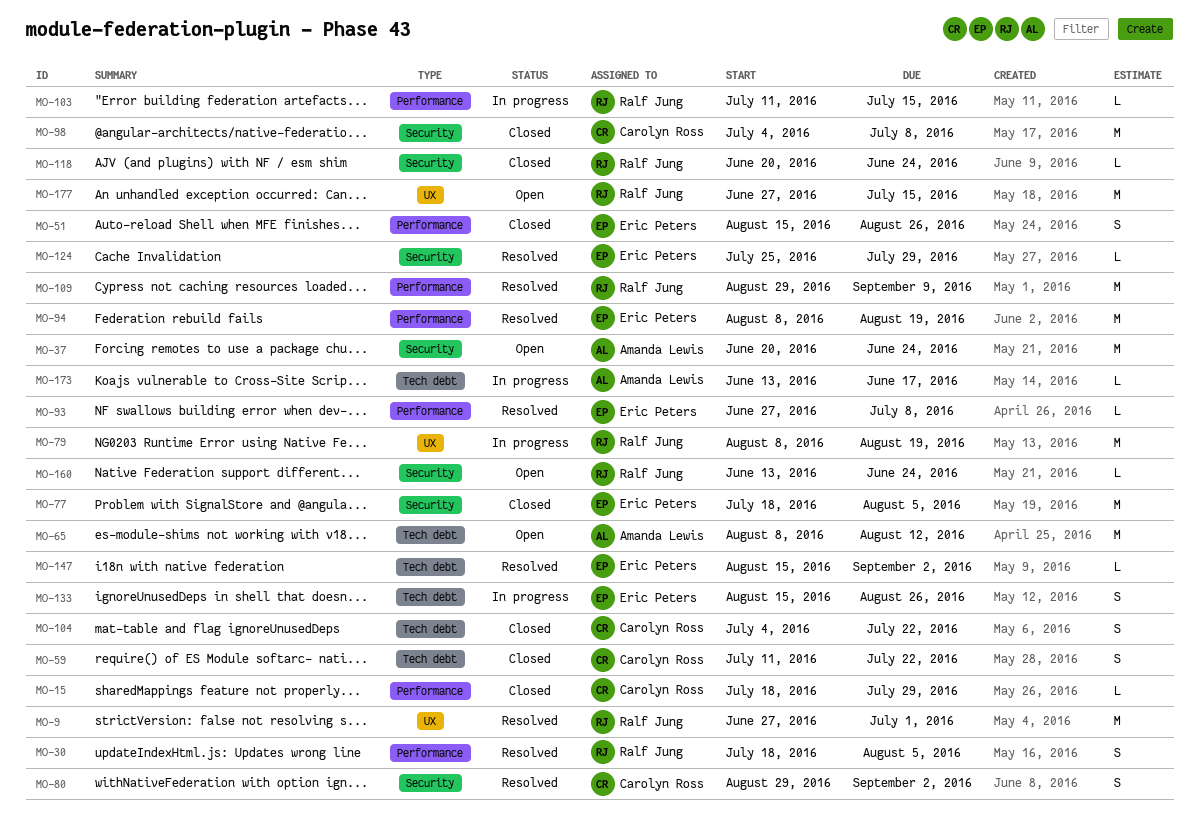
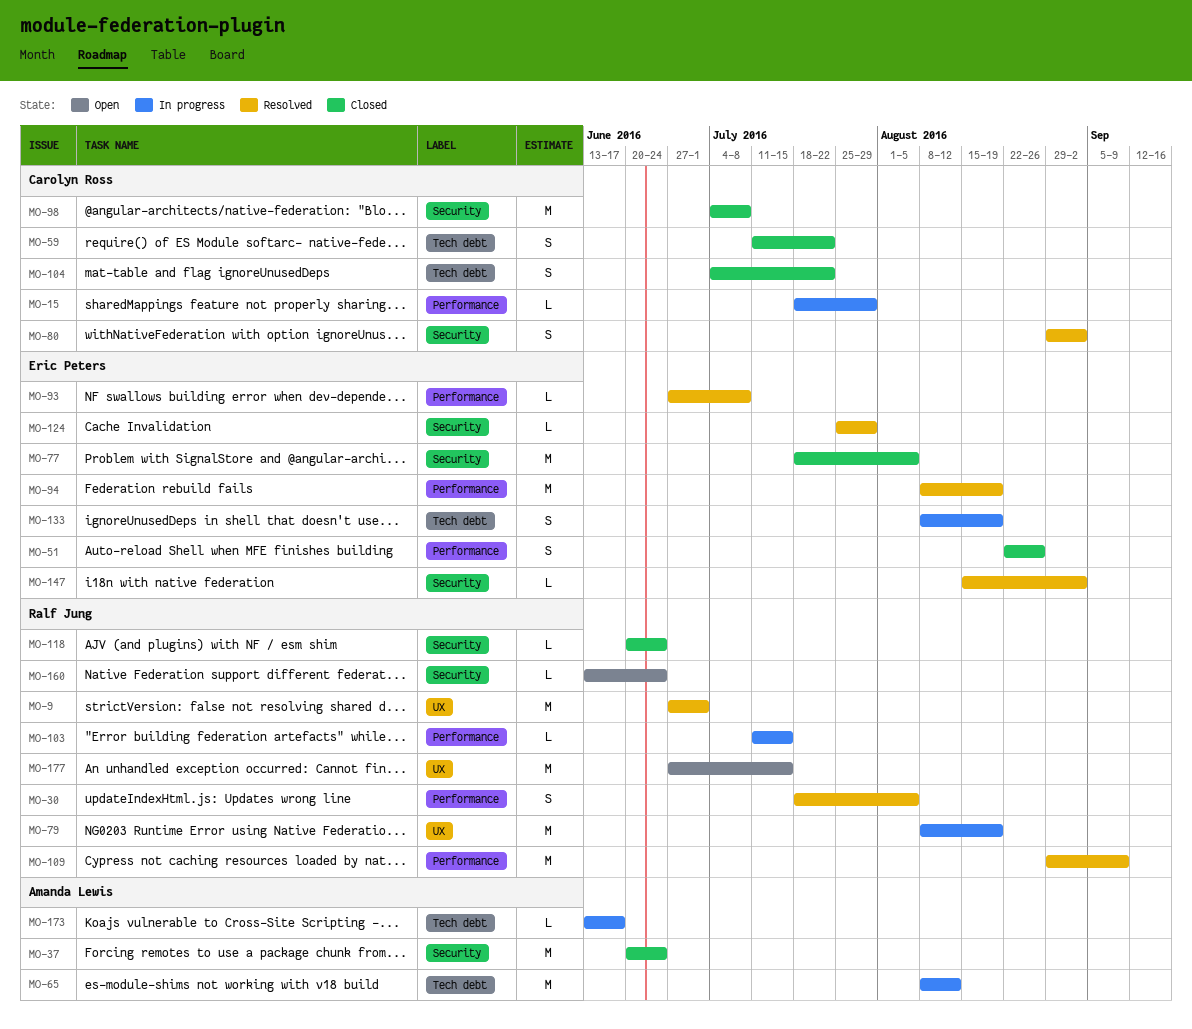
MO-15, status: Closed -> In progress
MO-37, status: Open -> Closed
MO-51, start: Aug 15 -> Aug 22
MO-65, status: Open -> In progress
MO-133, start: Aug 15 -> Aug 8
MO-133, due: Aug 26 -> Aug 19
MO-147, label: Tech debt -> Security

